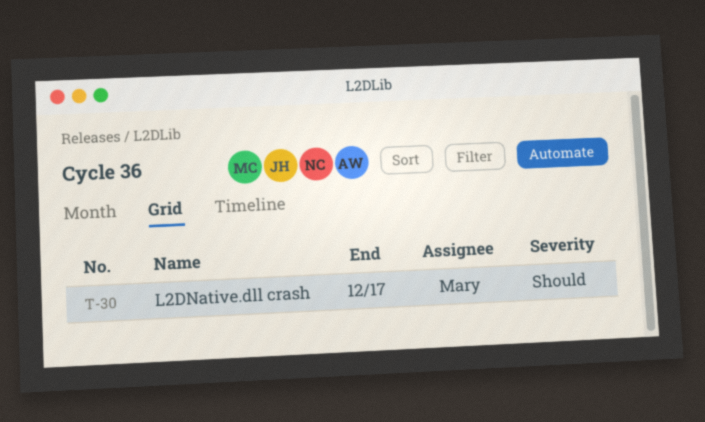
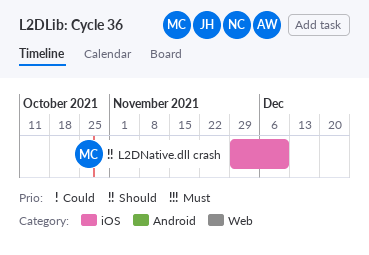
L2DNative.dll crash, due: Dec 17 -> Dec 10

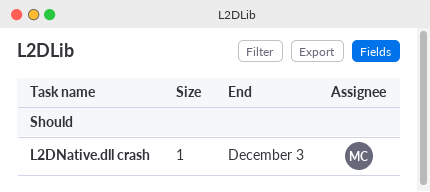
L2DNative.dll crash, due: Dec 10 -> Dec 3

